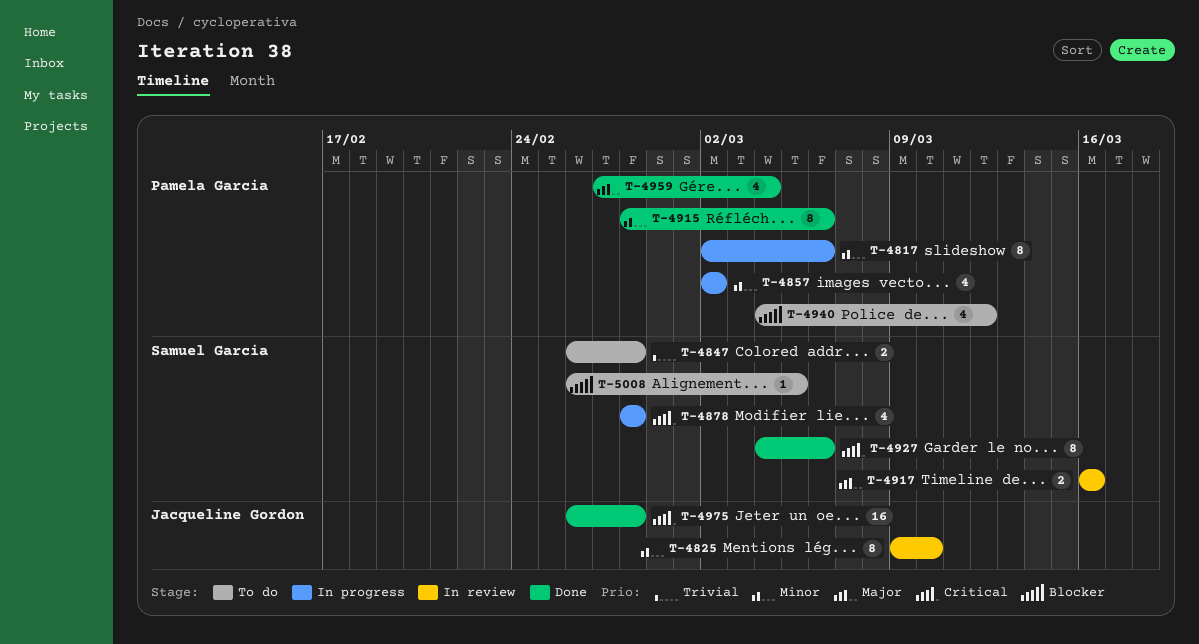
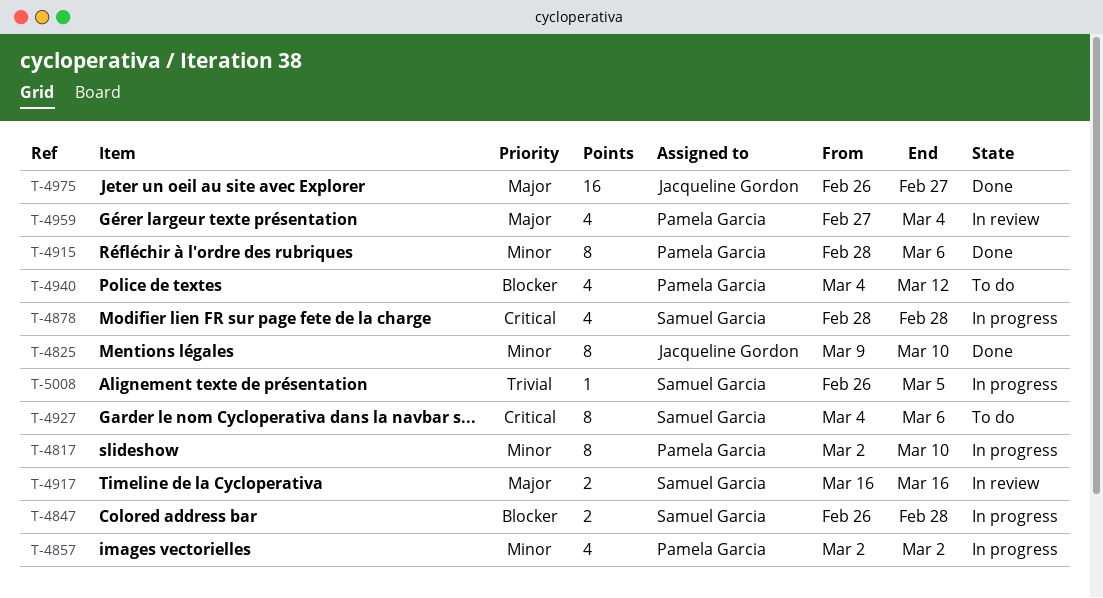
T-4817, due: Mar 6 -> Mar 10
T-4825, status: In review -> Done
T-4847, status: To do -> In progress
T-4847, priority: Trivial -> Blocker
T-4927, status: Done -> To do
T-4959, status: Done -> In review
T-4975, priority: Critical -> Major
T-4975, due: Feb 28 -> Feb 27
T-5008, status: To do -> In progress
T-5008, priority: Blocker -> Trivial

